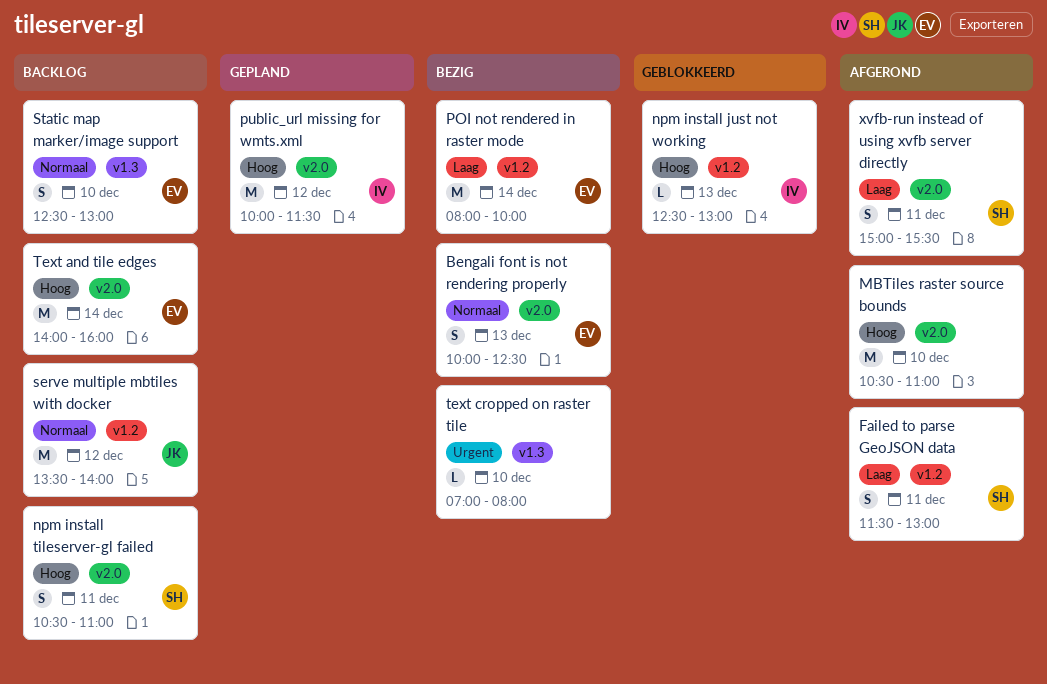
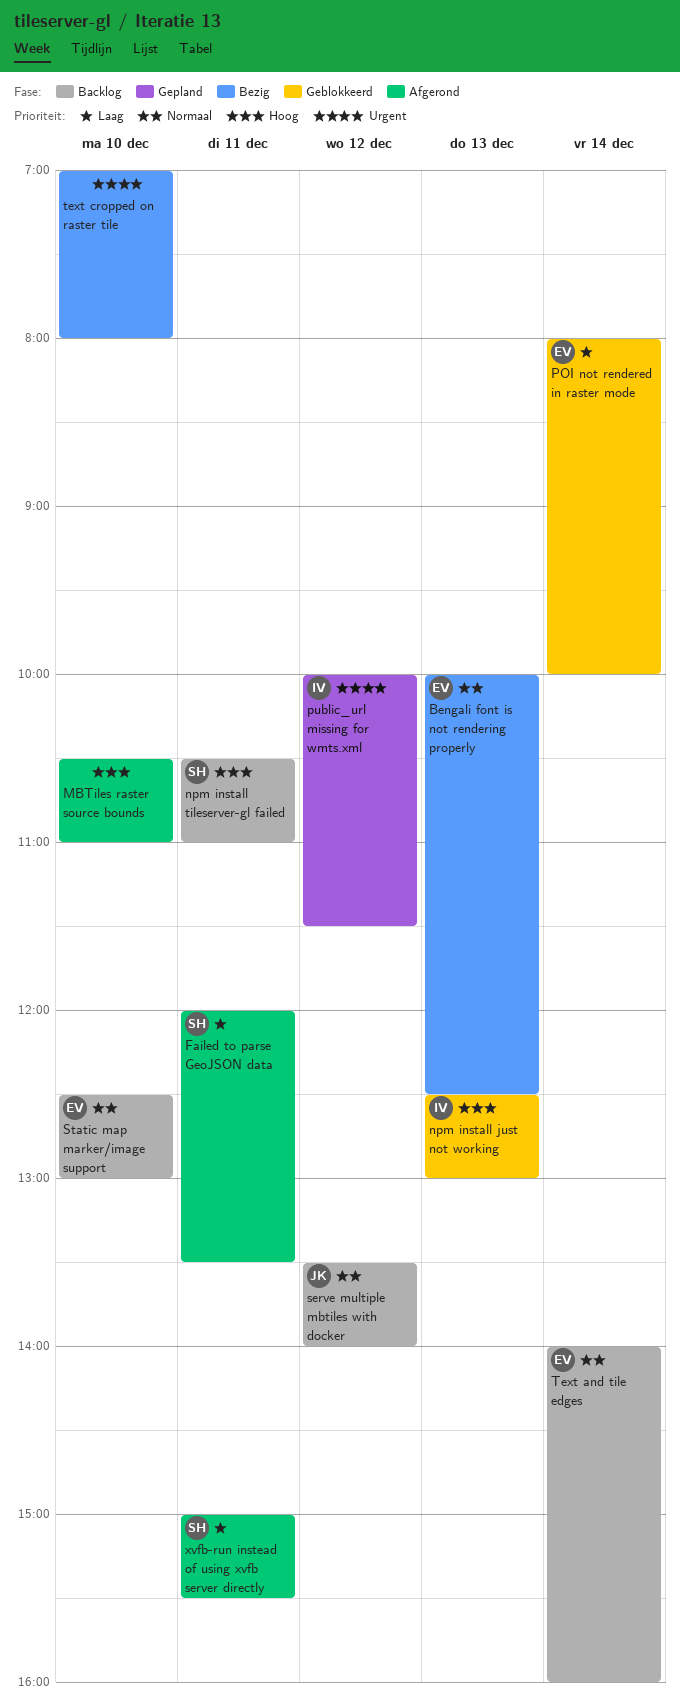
Failed to parse GeoJSON data, begins: 11:30 -> 12:00
Failed to parse GeoJSON data, ends: 13:00 -> 13:30
POI not rendered in raster mode, status: Bezig -> Geblokkeerd
public_url missing for wmts.xml, priority: Hoog -> Urgent
Text and tile edges, priority: Hoog -> Normaal

